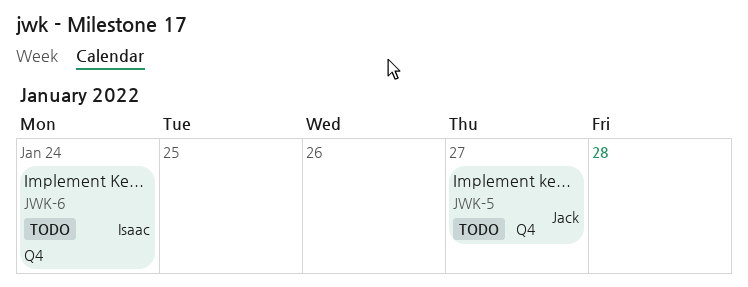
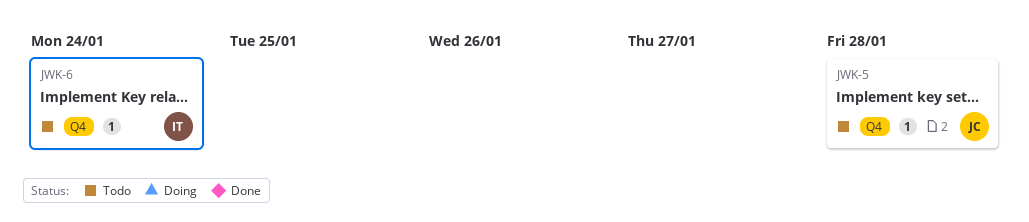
JWK-5, due: Jan 27 -> Jan 28

